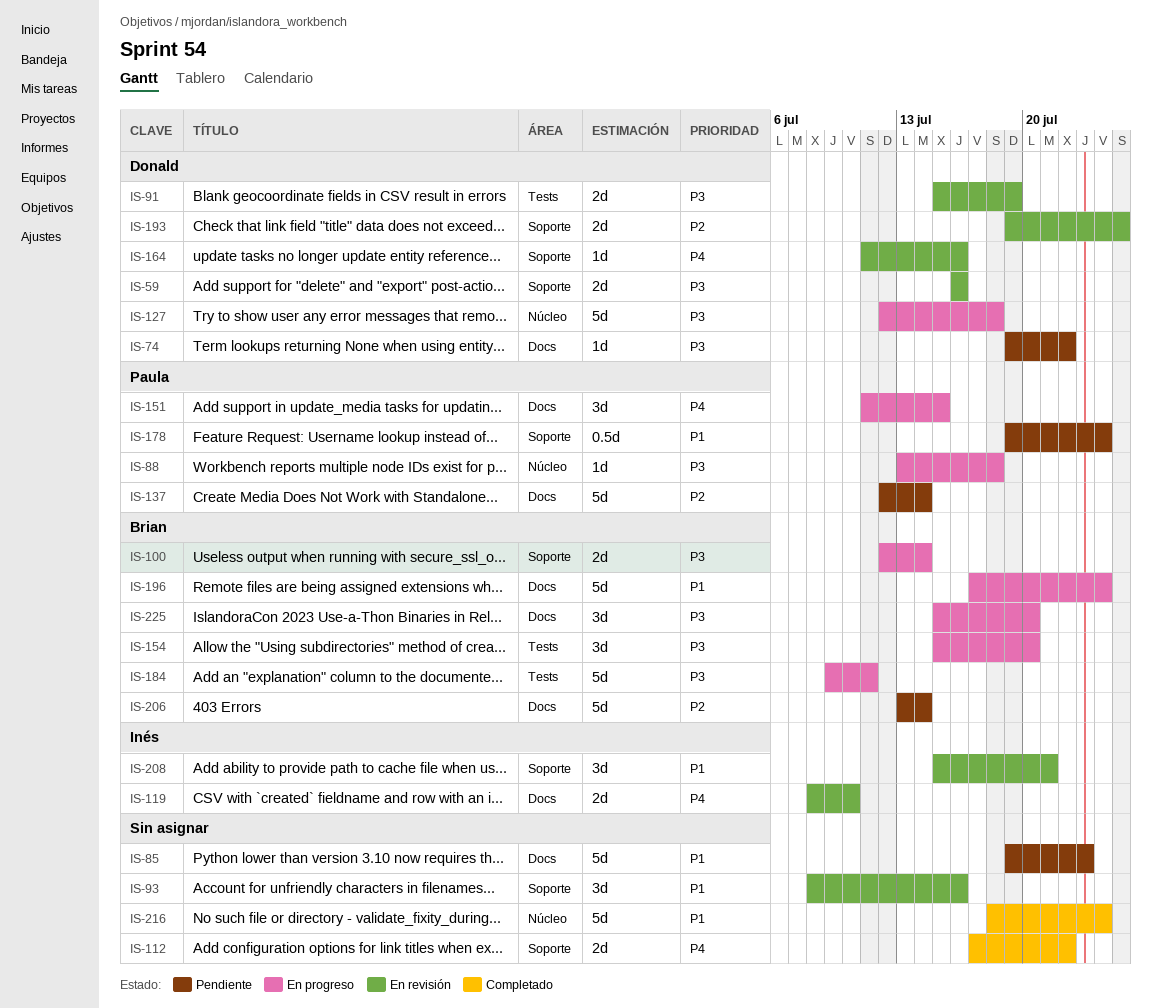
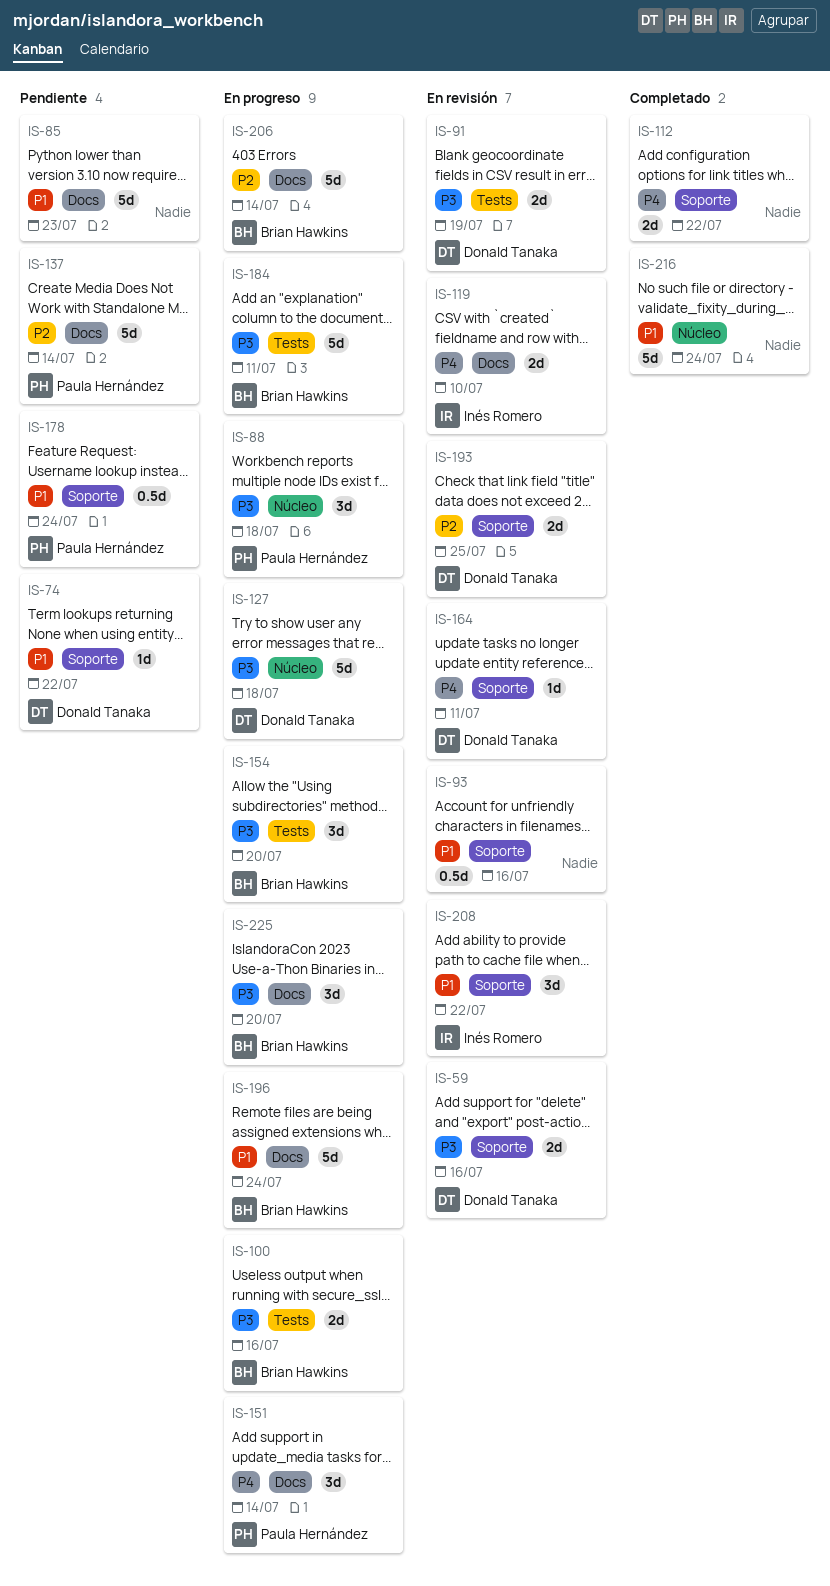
IS-74, priority: P3 -> P1
IS-74, label: Docs -> Soporte
IS-88, estimate: 1d -> 3d
IS-93, estimate: 3d -> 0.5d
IS-100, label: Soporte -> Tests
IS-100, due: Jul 14 -> Jul 16
IS-151, due: Jul 15 -> Jul 14
IS-164, due: Jul 16 -> Jul 11
IS-206, status: Pendiente -> En progreso
IS-208, due: Jul 21 -> Jul 22

